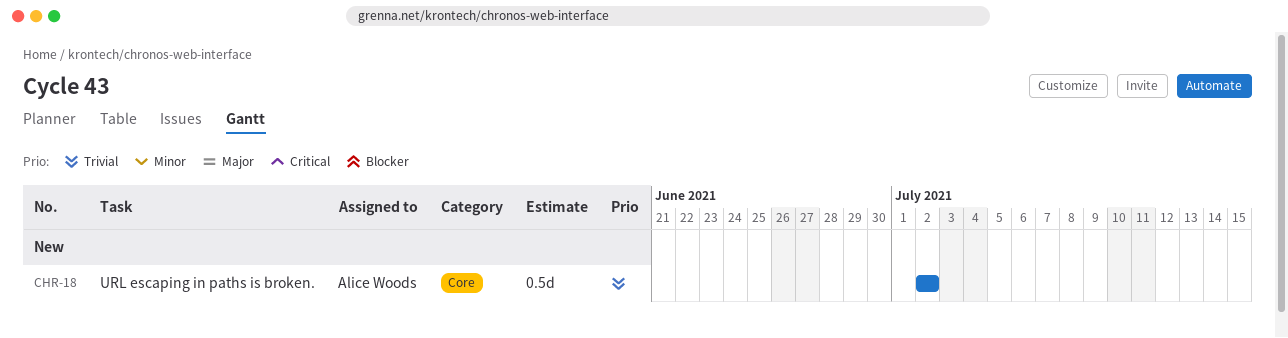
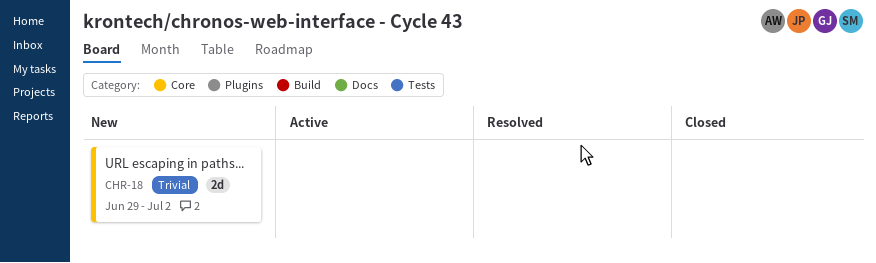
CHR-18, estimate: 0.5d -> 2d
CHR-18, start: Jul 2 -> Jun 29

